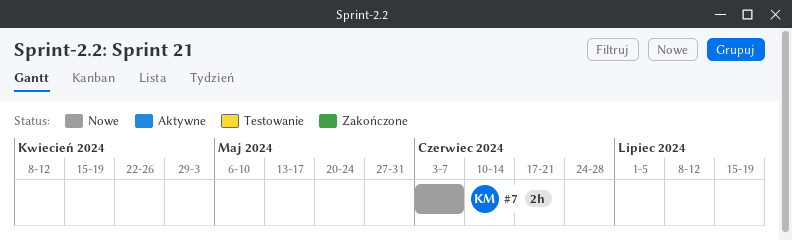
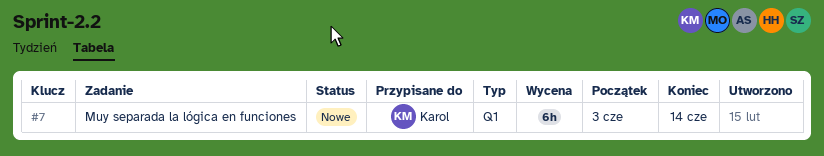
#7, estimate: 2h -> 6h
#7, due: Jun 7 -> Jun 14

